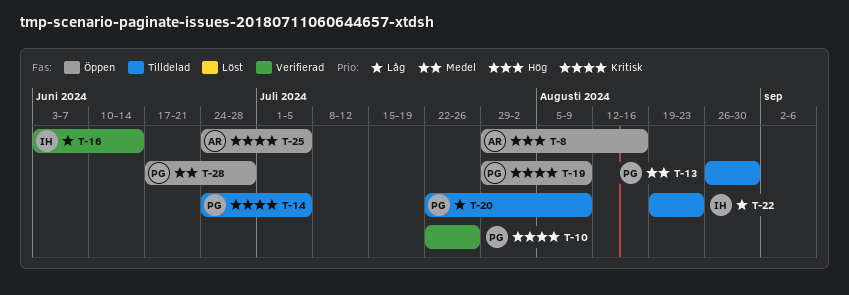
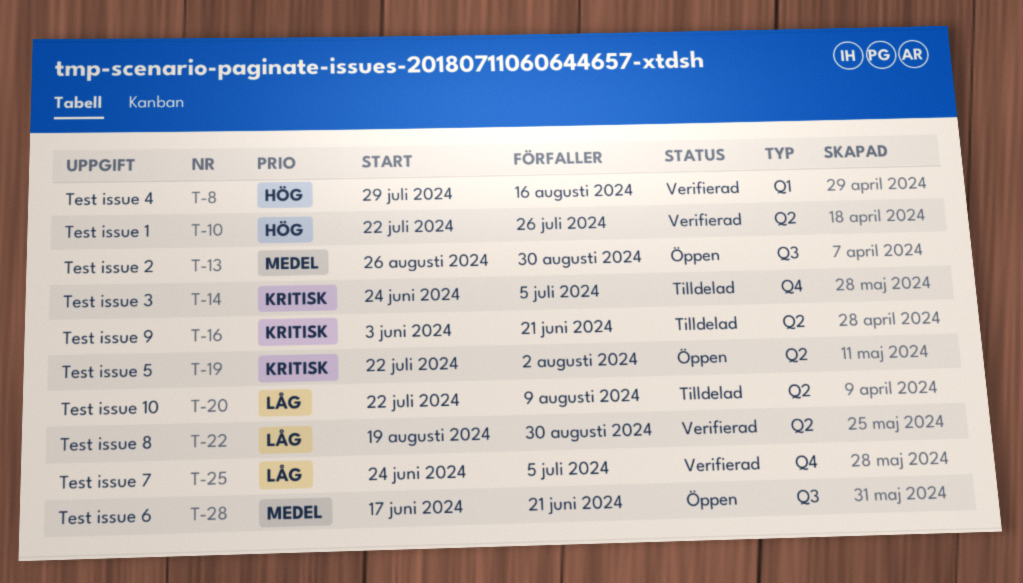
T-8, status: Öppen -> Verifierad
T-10, priority: Kritisk -> Hög
T-13, status: Tilldelad -> Öppen
T-16, status: Verifierad -> Tilldelad
T-16, priority: Låg -> Kritisk
T-16, due: Jun 14 -> Jun 21
T-19, start: Jul 29 -> Jul 22
T-19, due: Aug 9 -> Aug 2
T-22, status: Tilldelad -> Verifierad
T-22, due: Aug 23 -> Aug 30
T-25, status: Öppen -> Verifierad
T-25, priority: Kritisk -> Låg
T-28, due: Jun 28 -> Jun 21

